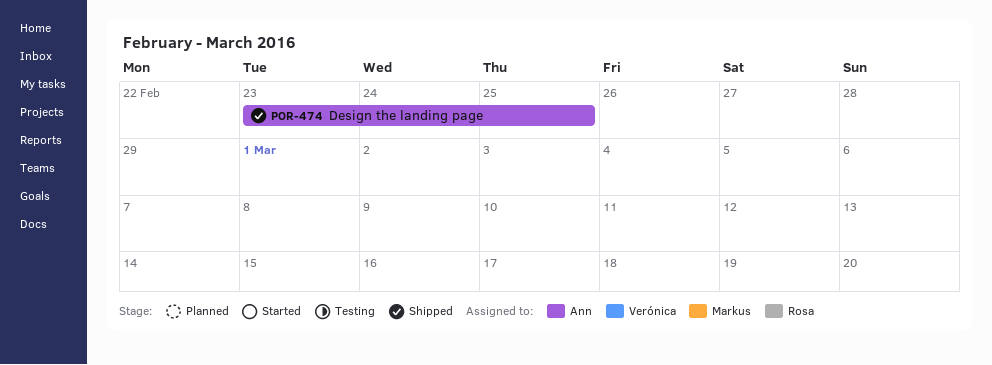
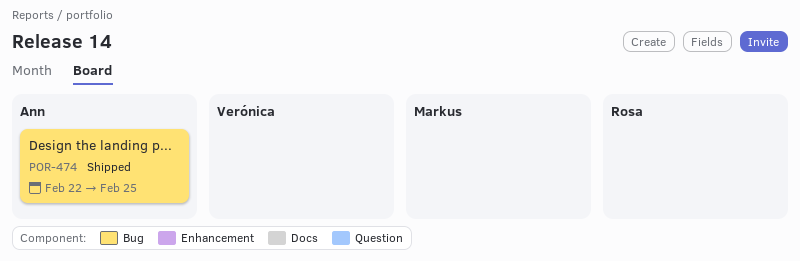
POR-474, start: Feb 23 -> Feb 22

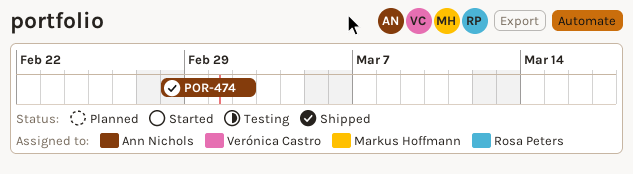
POR-474, start: Feb 22 -> Feb 28
POR-474, due: Feb 25 -> Mar 2

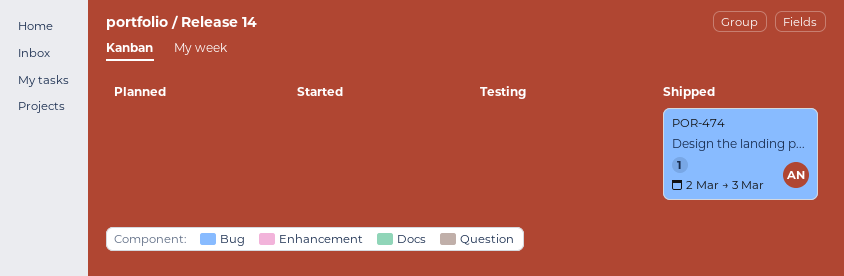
POR-474, start: Feb 28 -> Mar 2
POR-474, due: Mar 2 -> Mar 3

